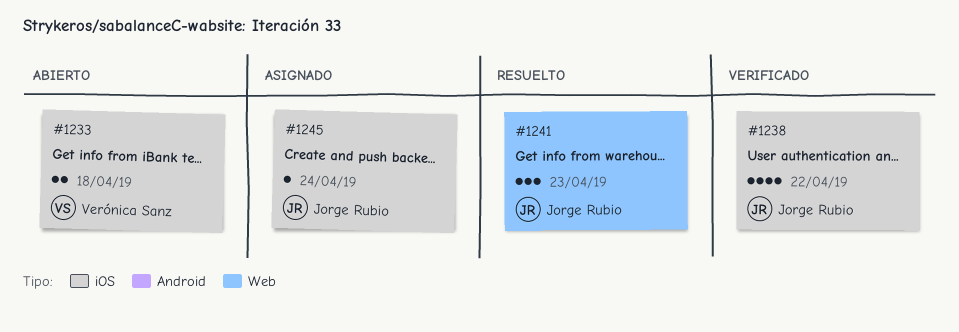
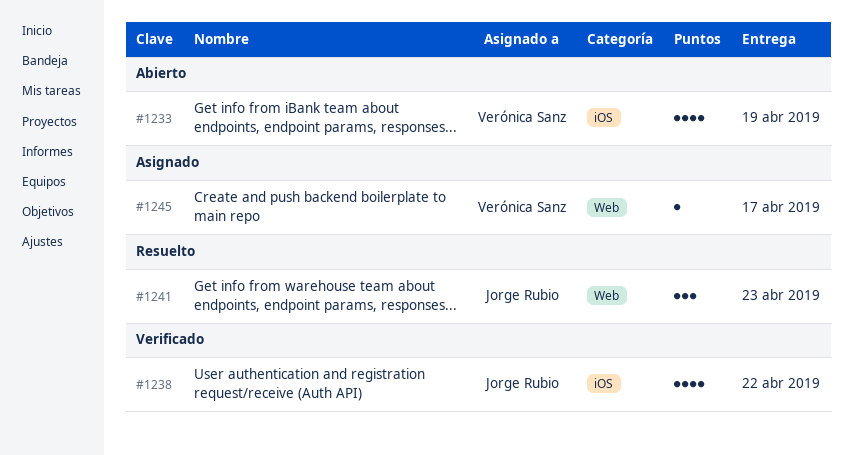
#1233, estimate: 2 -> 4
#1233, due: Apr 18 -> Apr 19
#1245, owner: Jorge Rubio -> Verónica Sanz
#1245, label: iOS -> Web
#1245, due: Apr 24 -> Apr 17

